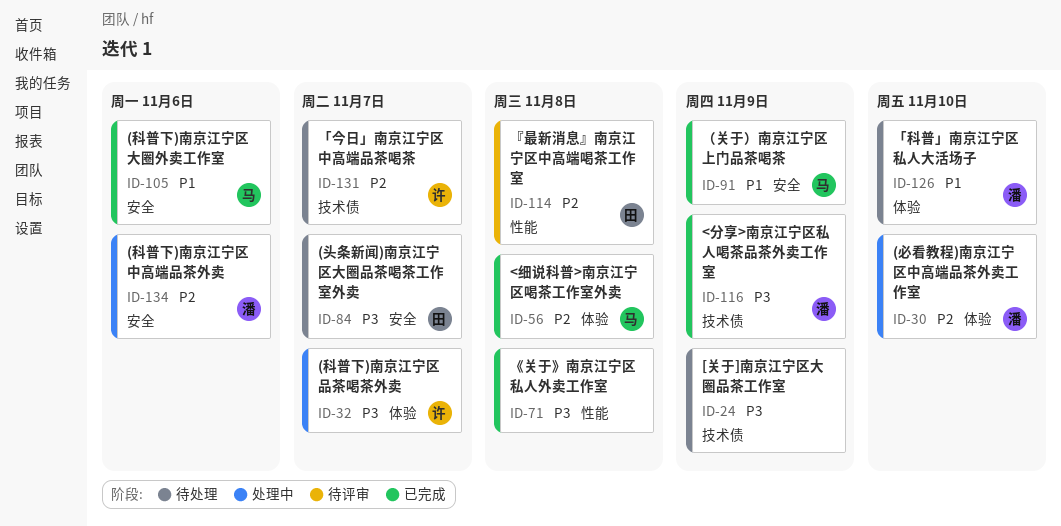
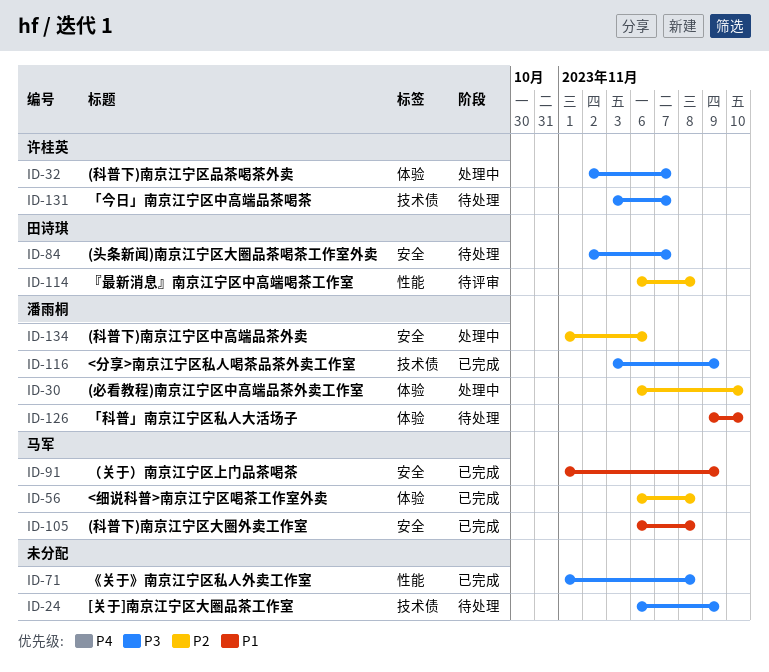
ID-105, due: Nov 6 -> Nov 8
ID-131, priority: P2 -> P3

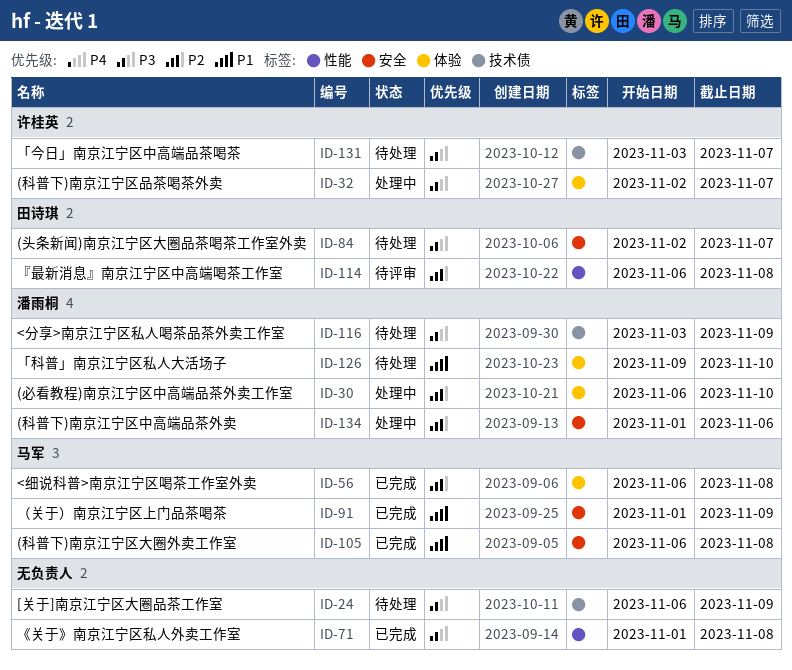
ID-116, status: 已完成 -> 待处理

